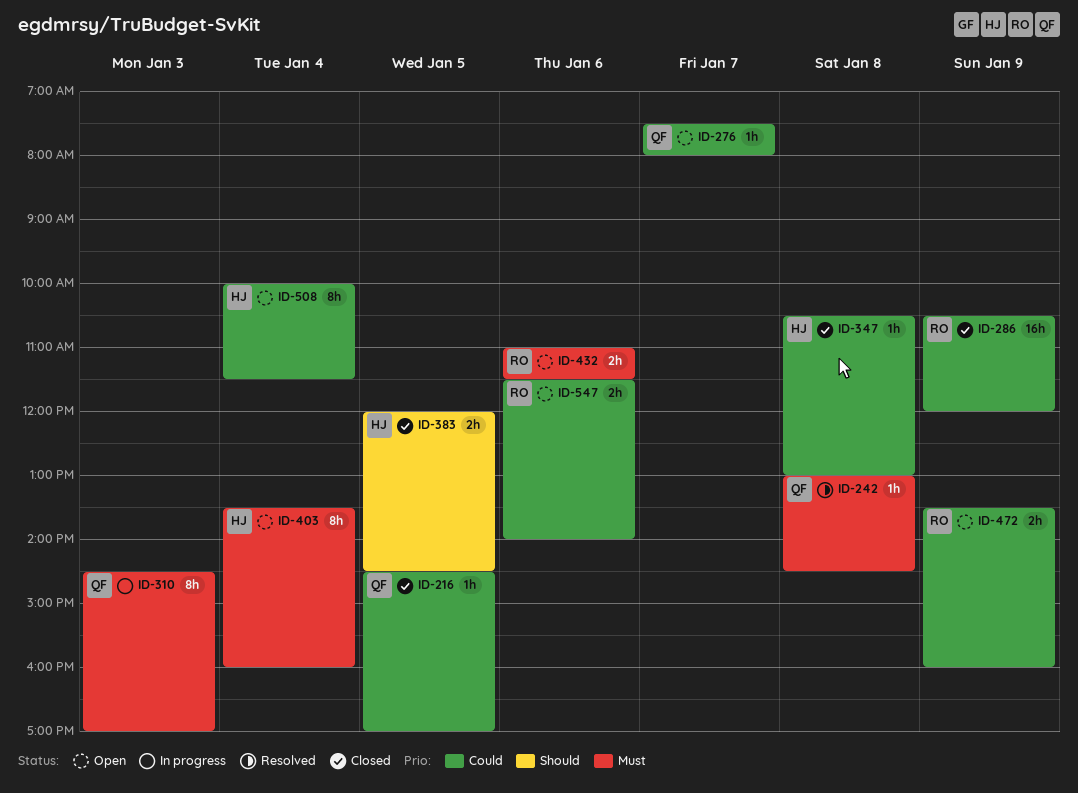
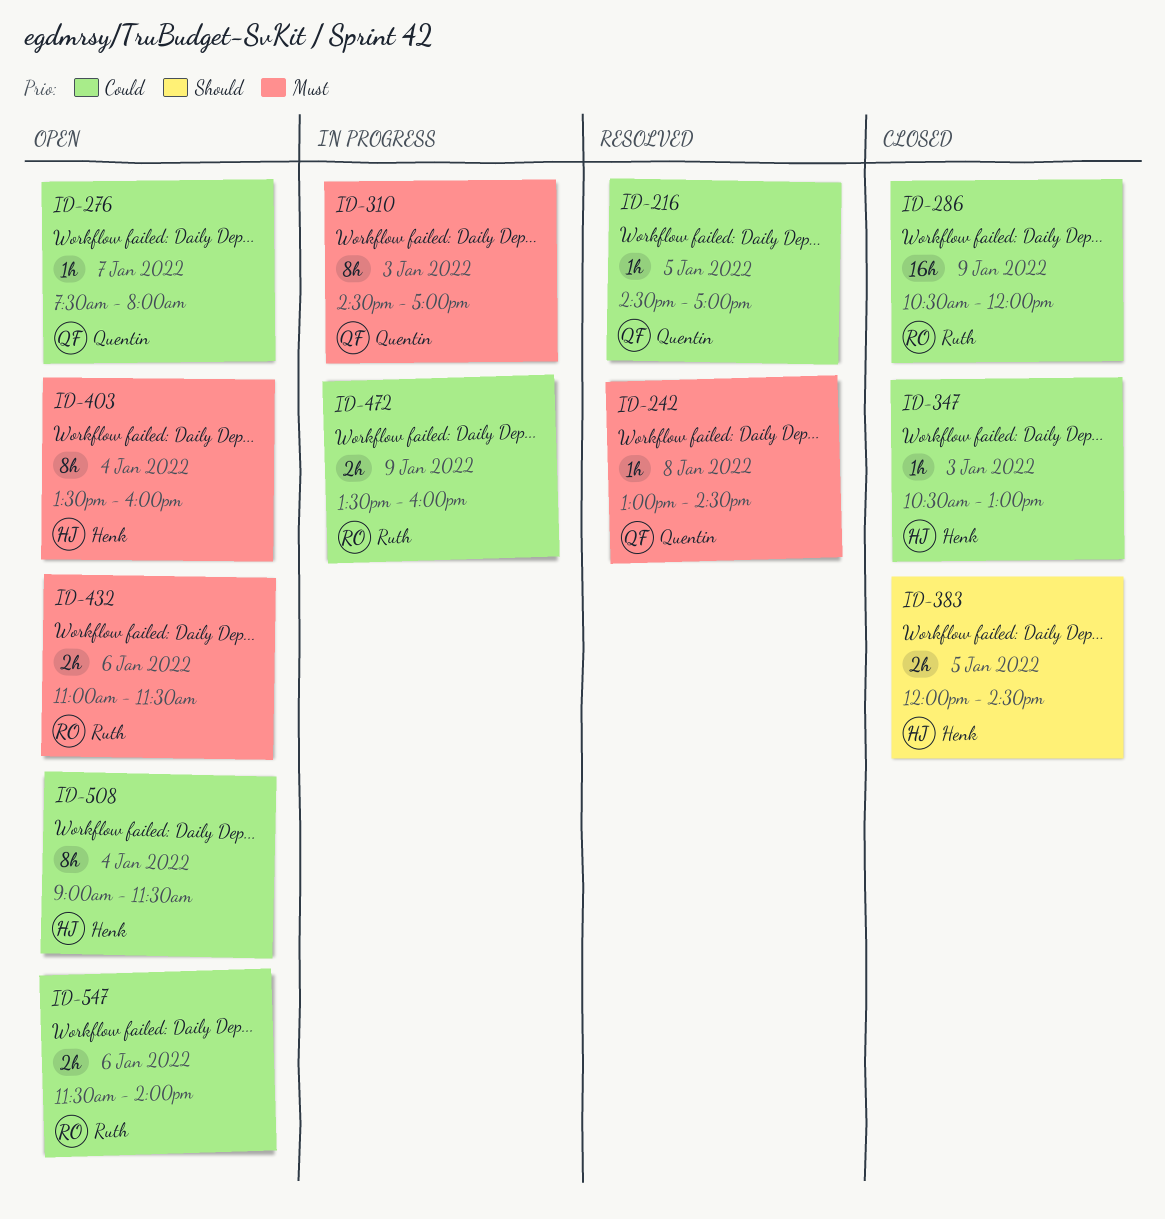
ID-216, status: Closed -> Resolved
ID-347, day: Jan 8 -> Jan 3
ID-472, status: Open -> In progress
ID-508, begins: 10:00 -> 09:00

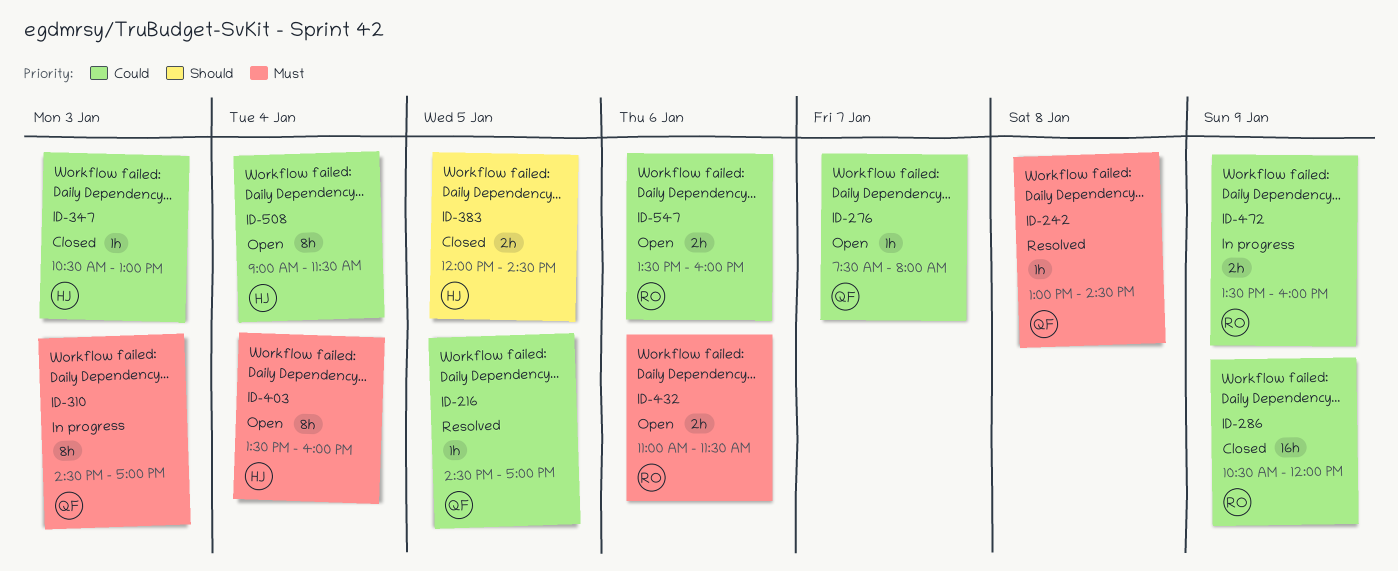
ID-547, begins: 11:30 -> 13:30
ID-547, ends: 14:00 -> 16:00

